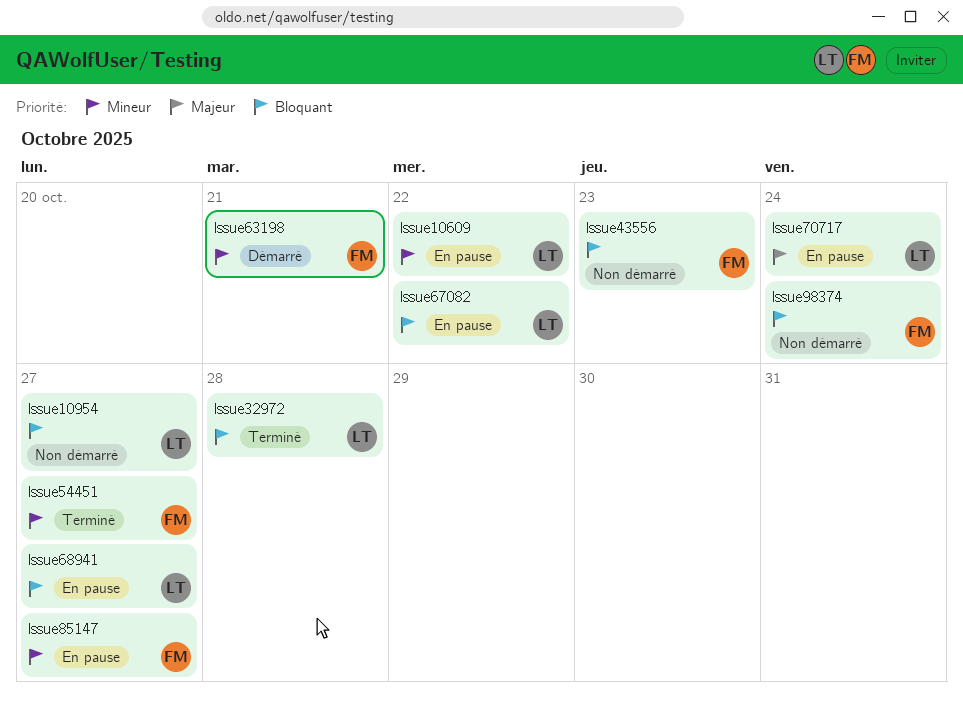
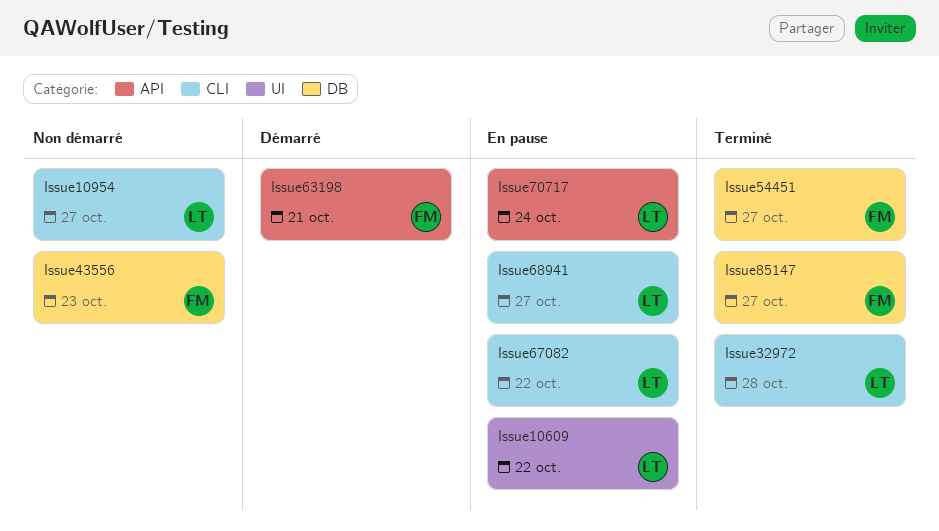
Issue85147, status: En pause -> Terminé
Issue98374: present -> none

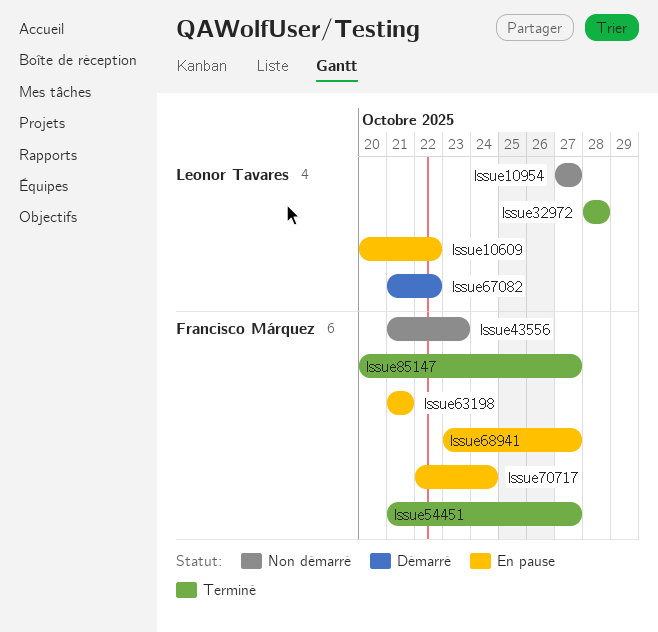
Issue63198, status: Démarré -> En pause
Issue67082, status: En pause -> Démarré
Issue68941, owner: Leonor Tavares -> Francisco Márquez
Issue70717, owner: Leonor Tavares -> Francisco Márquez

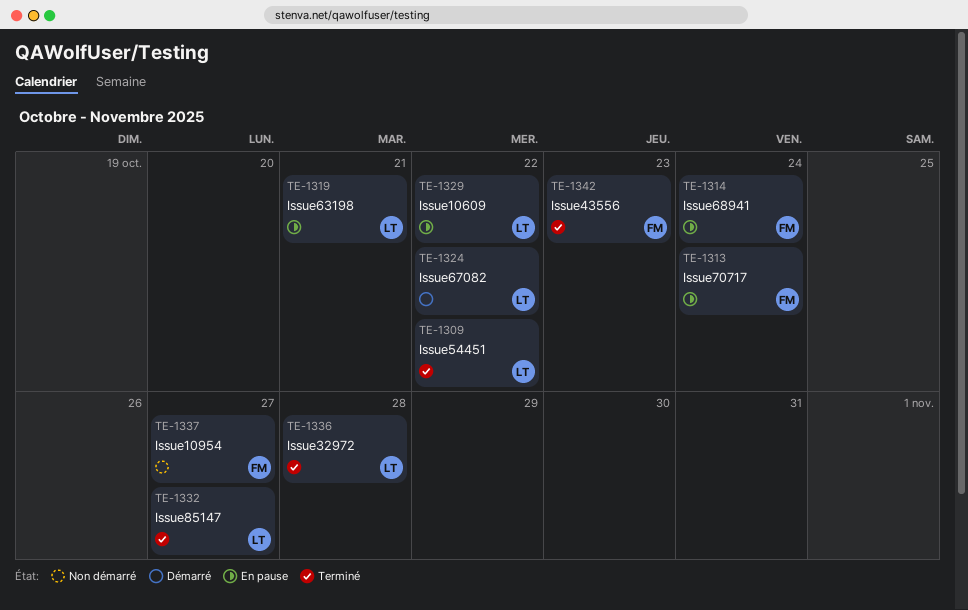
Issue10954, owner: Leonor Tavares -> Francisco Márquez
Issue43556, status: Non démarré -> Terminé
Issue54451, owner: Francisco Márquez -> Leonor Tavares
Issue54451, due: Oct 27 -> Oct 22
Issue63198, owner: Francisco Márquez -> Leonor Tavares
Issue68941, due: Oct 27 -> Oct 24
Issue85147, owner: Francisco Márquez -> Leonor Tavares

